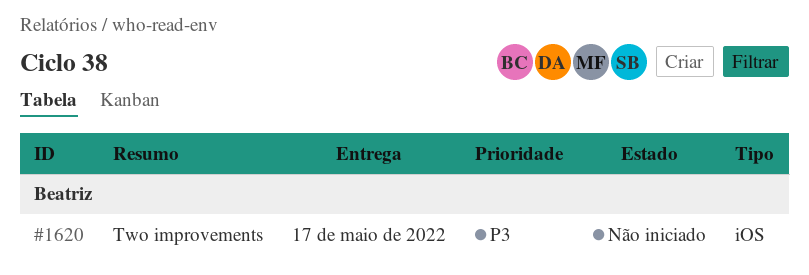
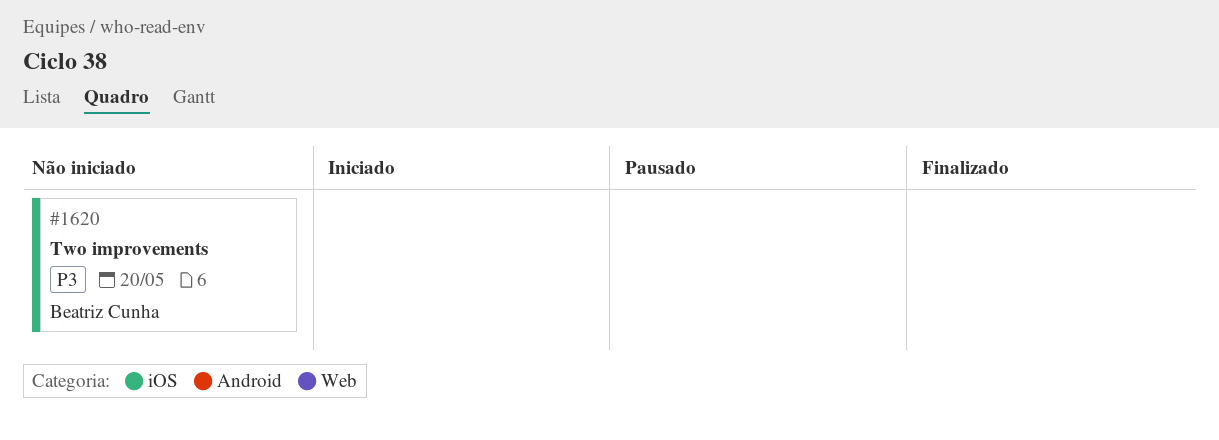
#1620, due: May 17 -> May 20

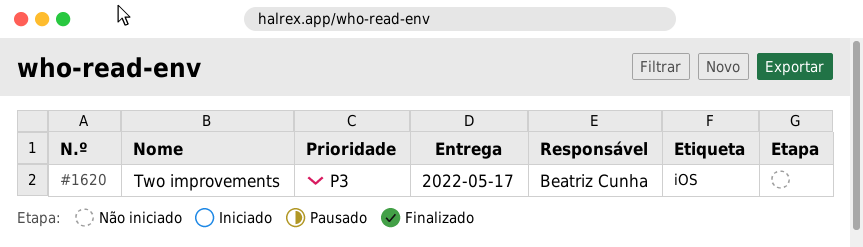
#1620, due: May 20 -> May 17

